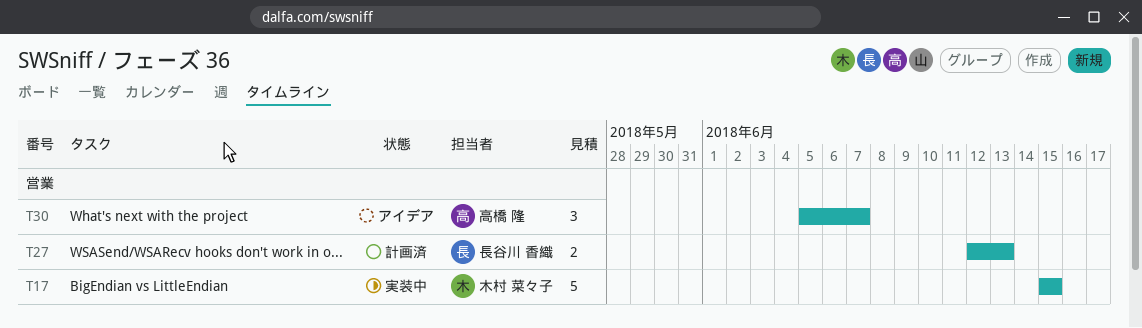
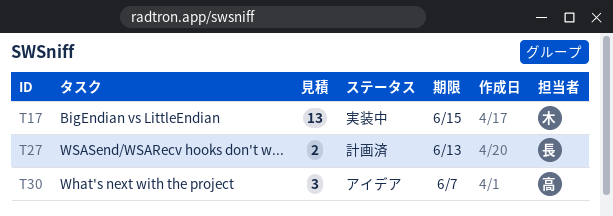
T17, estimate: 5 -> 13

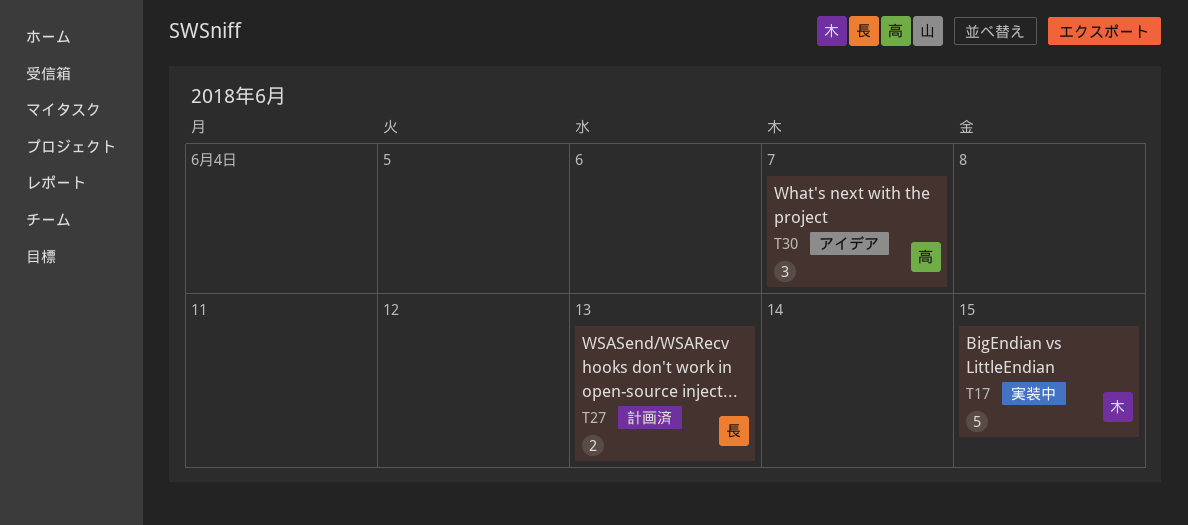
T17, estimate: 13 -> 5

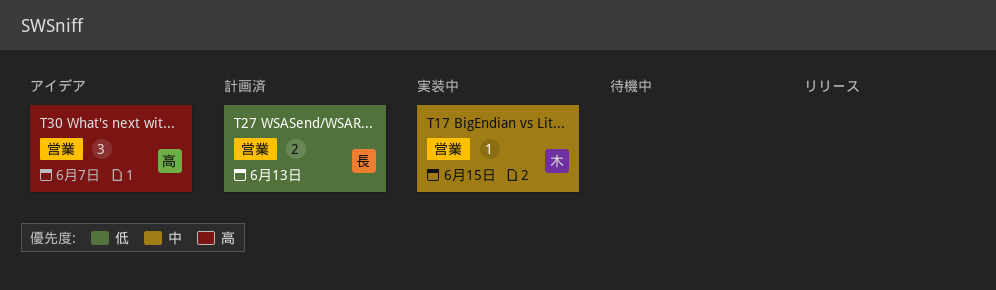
T17, estimate: 5 -> 1

